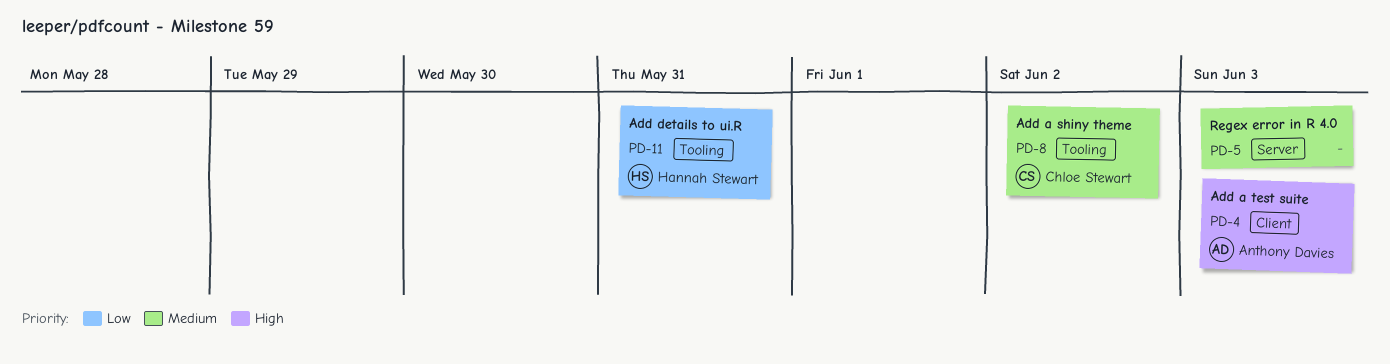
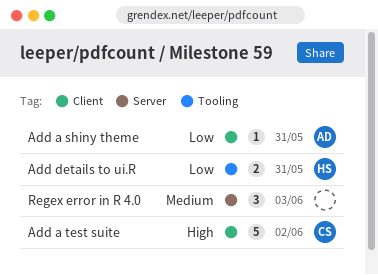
Add a shiny theme, owner: Chloe Stewart -> Anthony Davies
Add a shiny theme, priority: Medium -> Low
Add a shiny theme, label: Tooling -> Client
Add a shiny theme, due: Jun 2 -> May 31
Add a test suite, owner: Anthony Davies -> Chloe Stewart
Add a test suite, due: Jun 3 -> Jun 2

